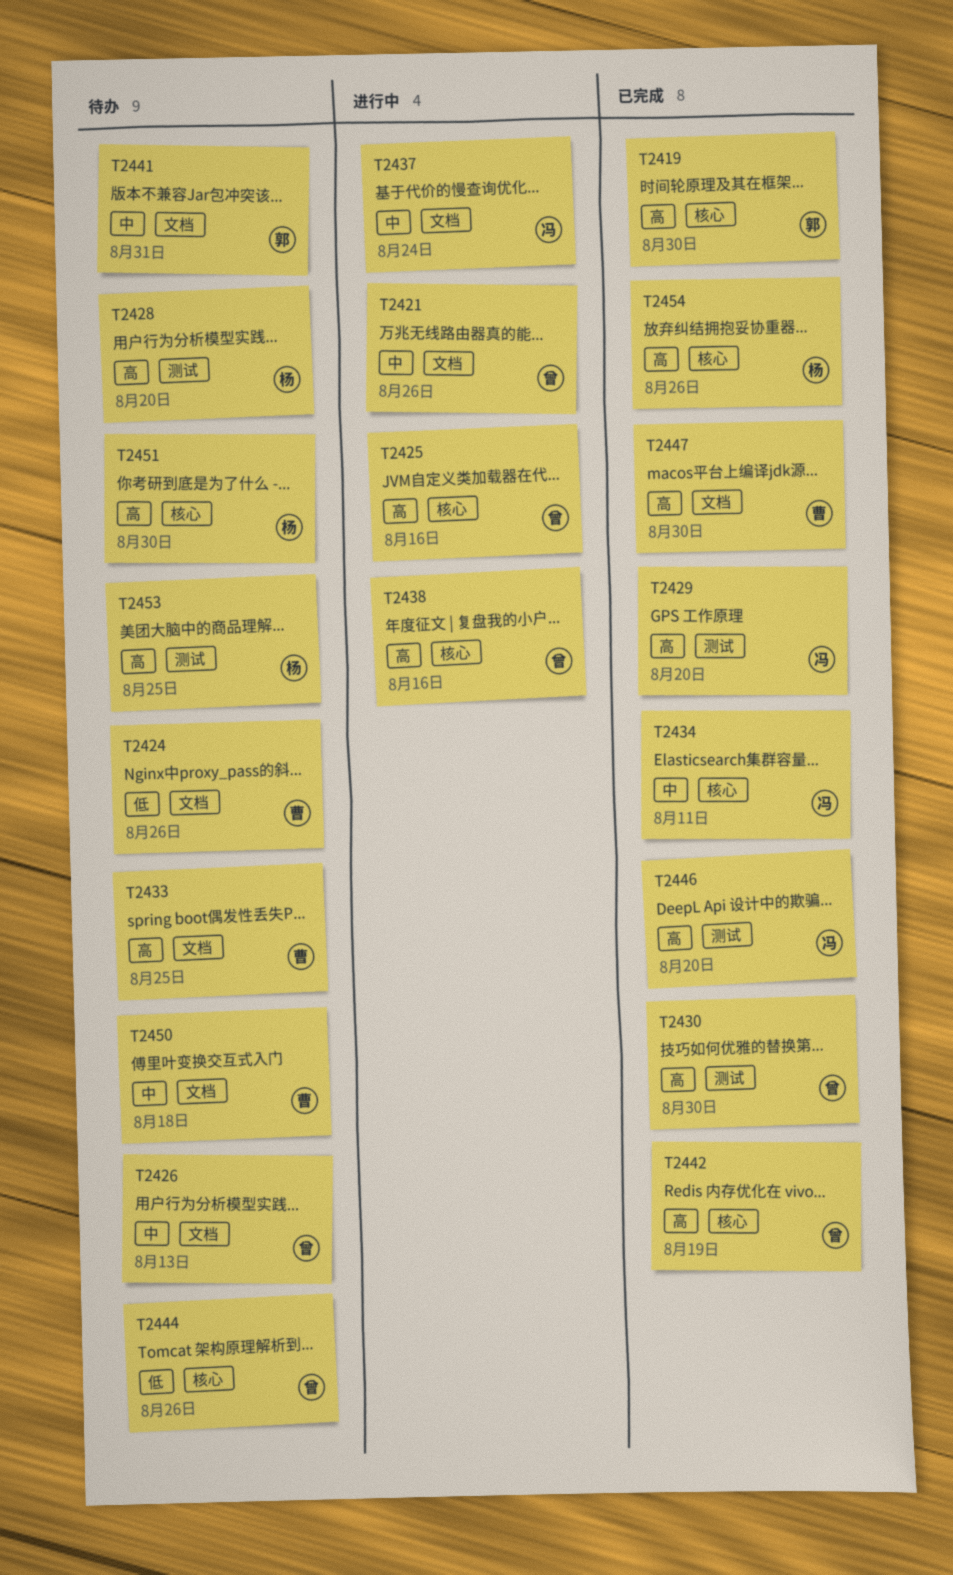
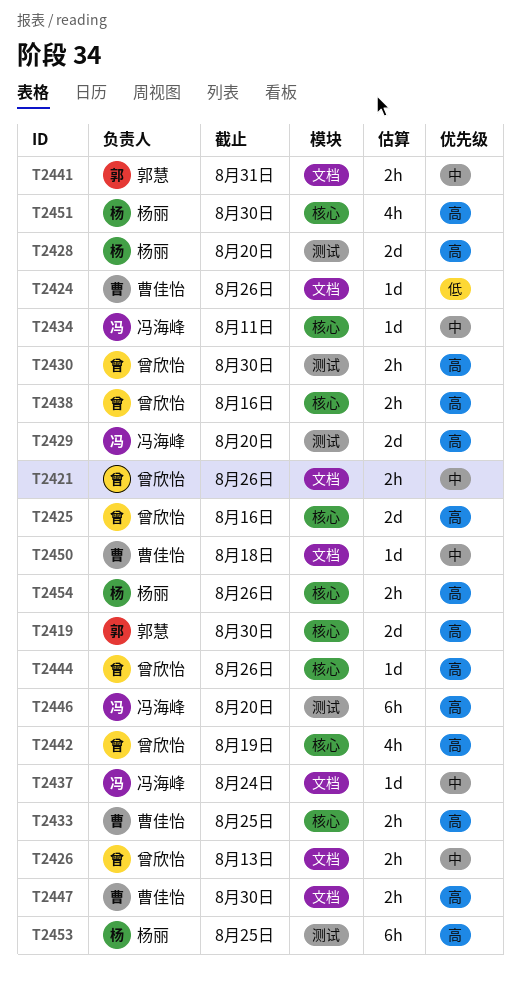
T2433, label: 文档 -> 核心
T2444, priority: 低 -> 高

